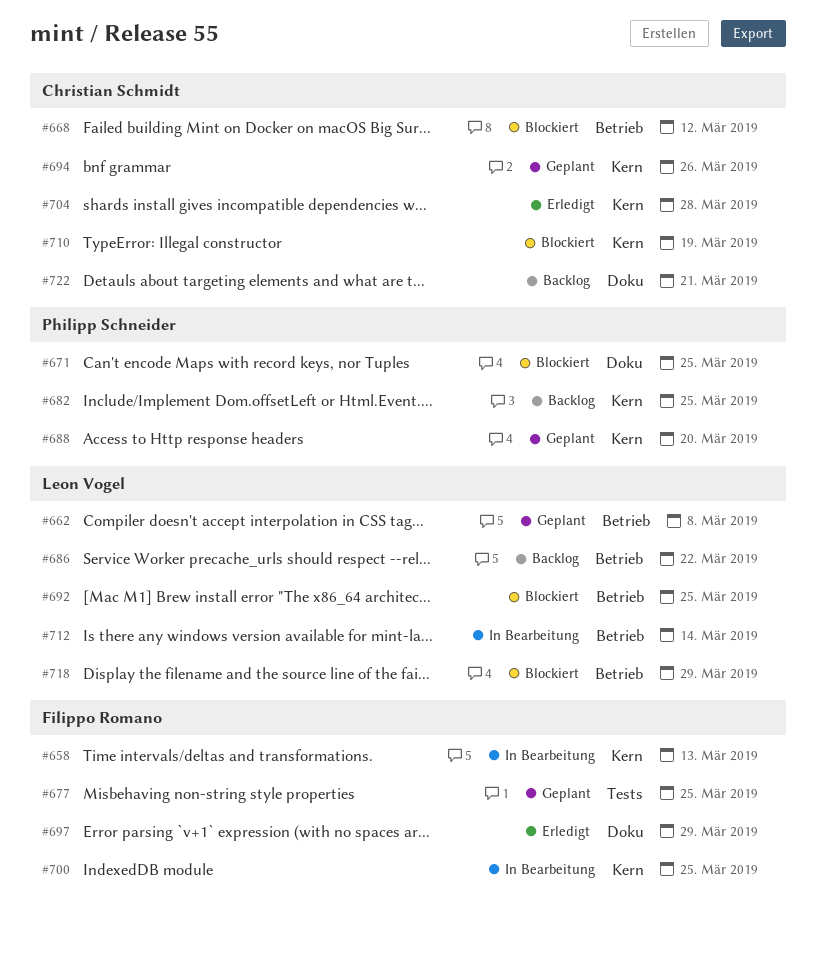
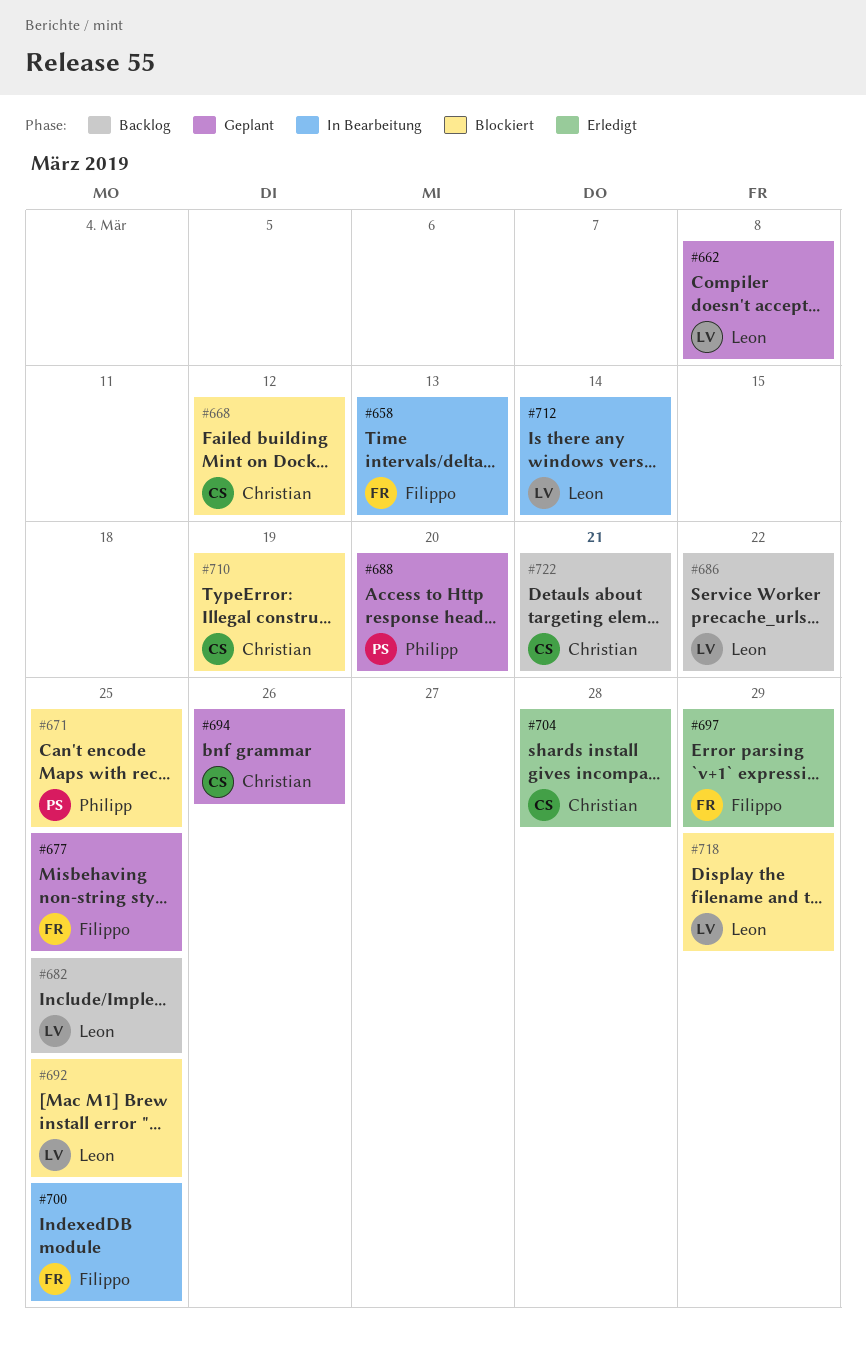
#682, owner: Philipp Schneider -> Leon Vogel

